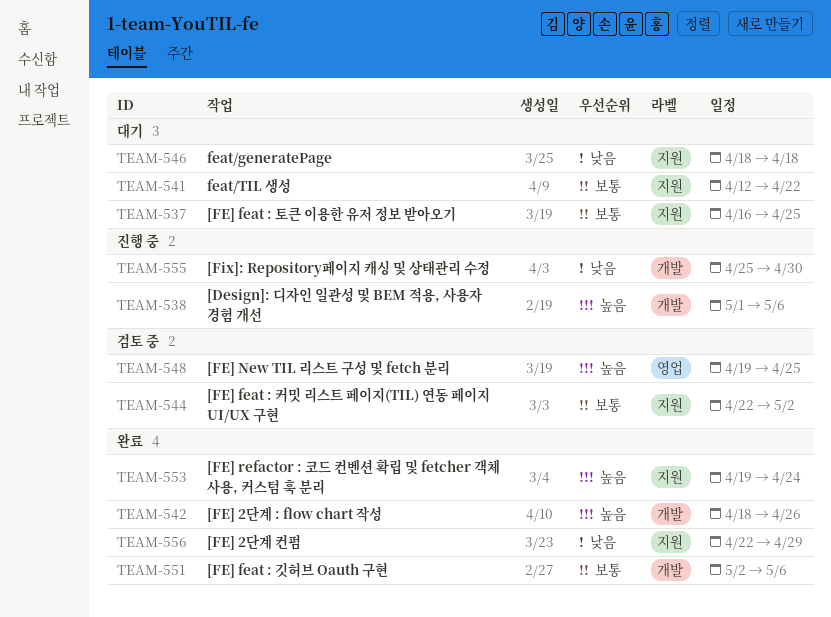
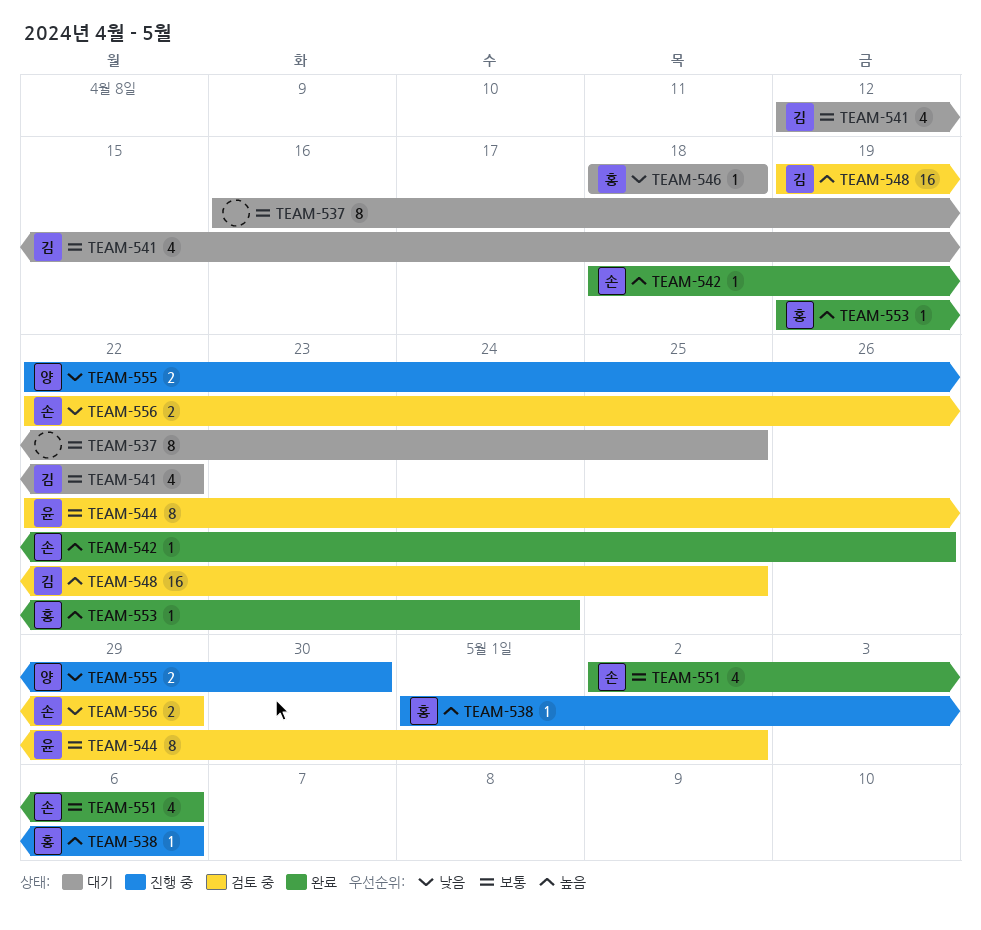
TEAM-555, start: Apr 25 -> Apr 22
TEAM-556, status: 완료 -> 검토 중

